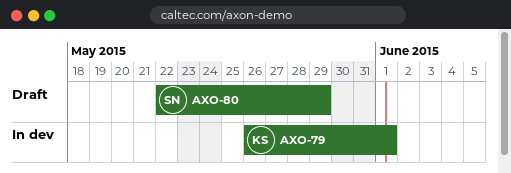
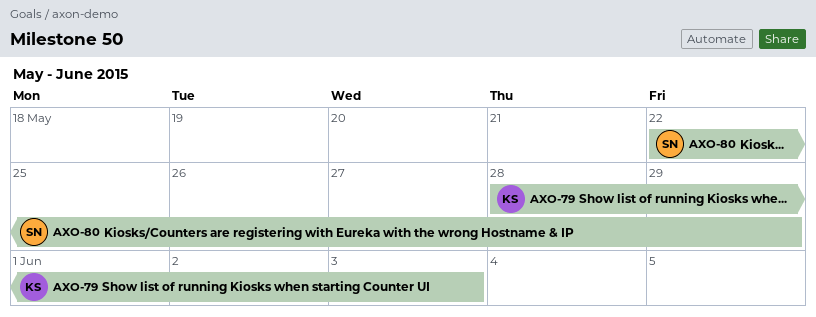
AXO-79, start: May 26 -> May 28
AXO-79, due: Jun 1 -> Jun 3

